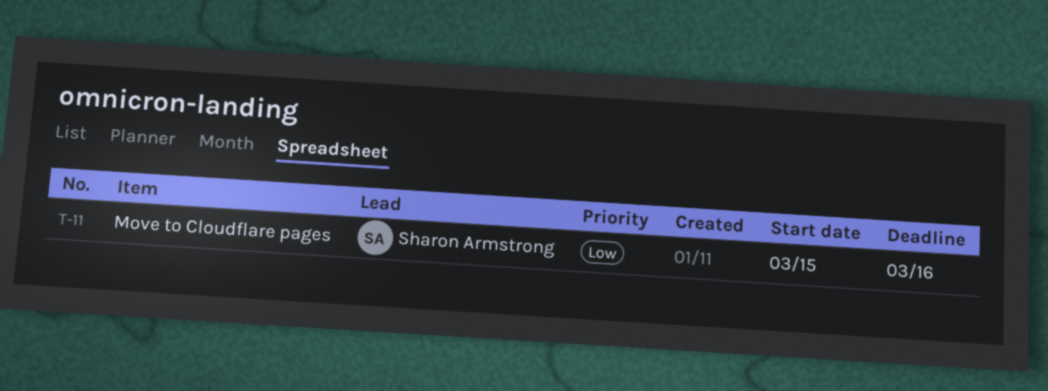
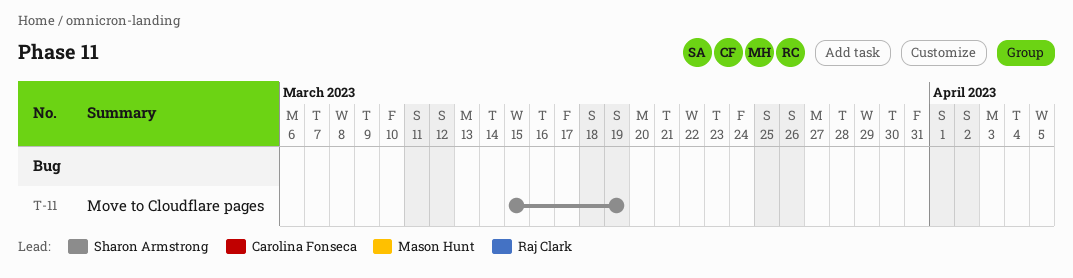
T-11, due: Mar 16 -> Mar 19

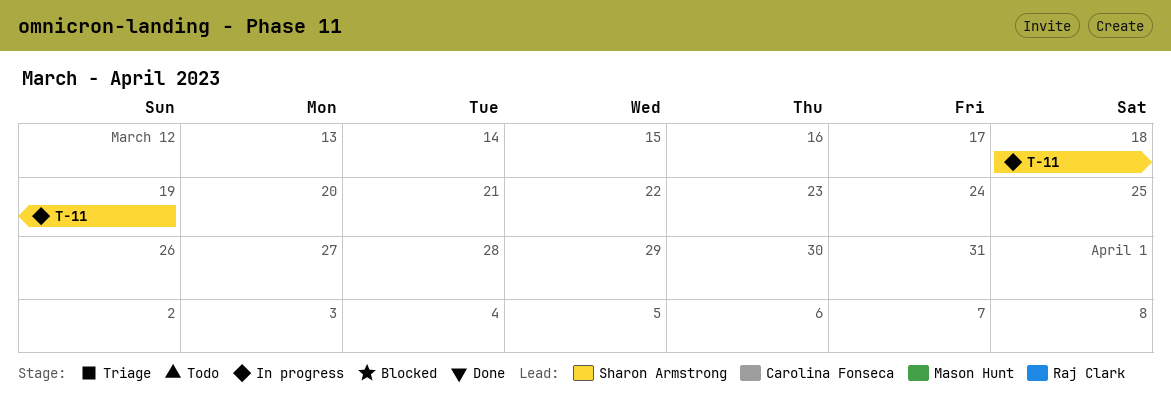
T-11, start: Mar 15 -> Mar 18

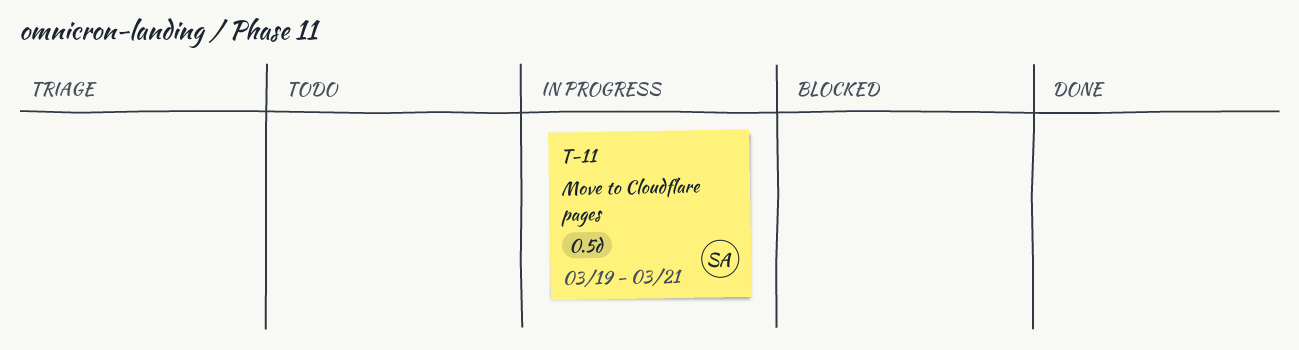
T-11, start: Mar 18 -> Mar 19
T-11, due: Mar 19 -> Mar 21

